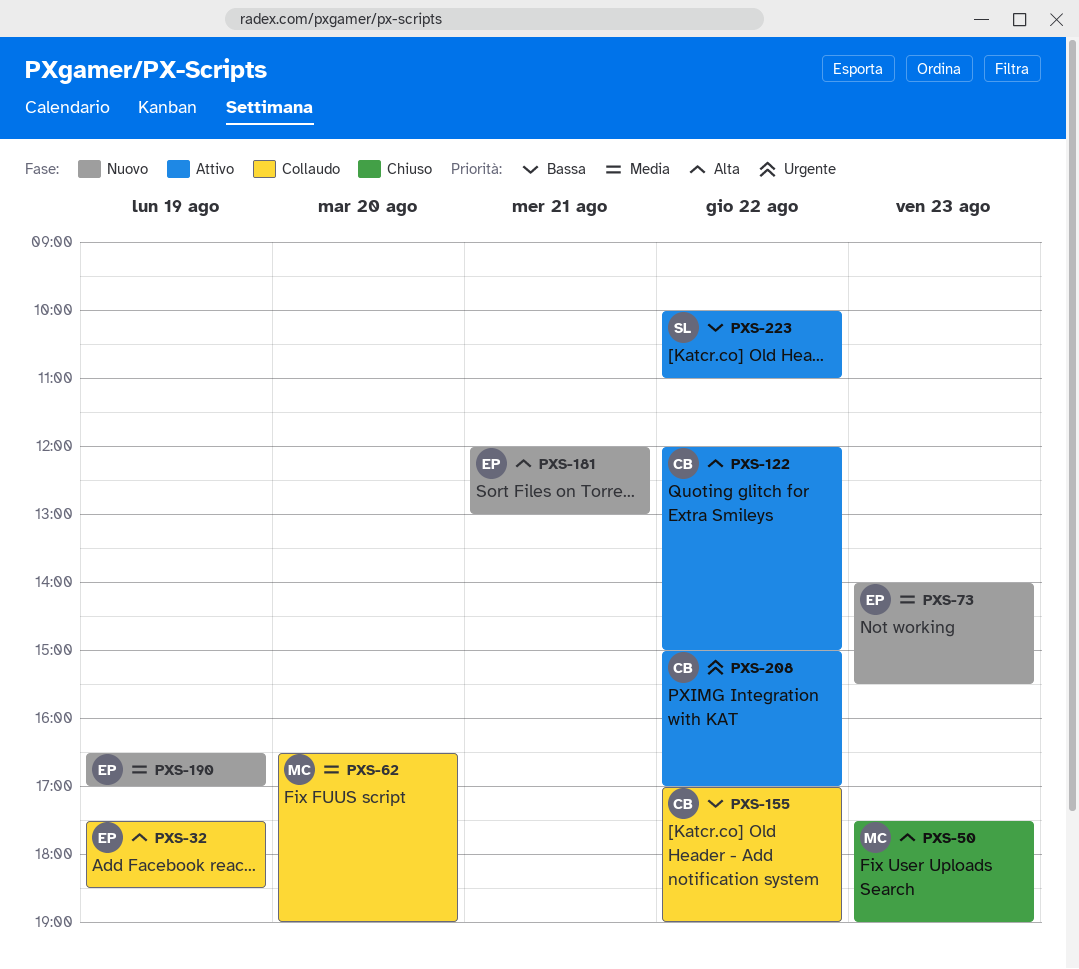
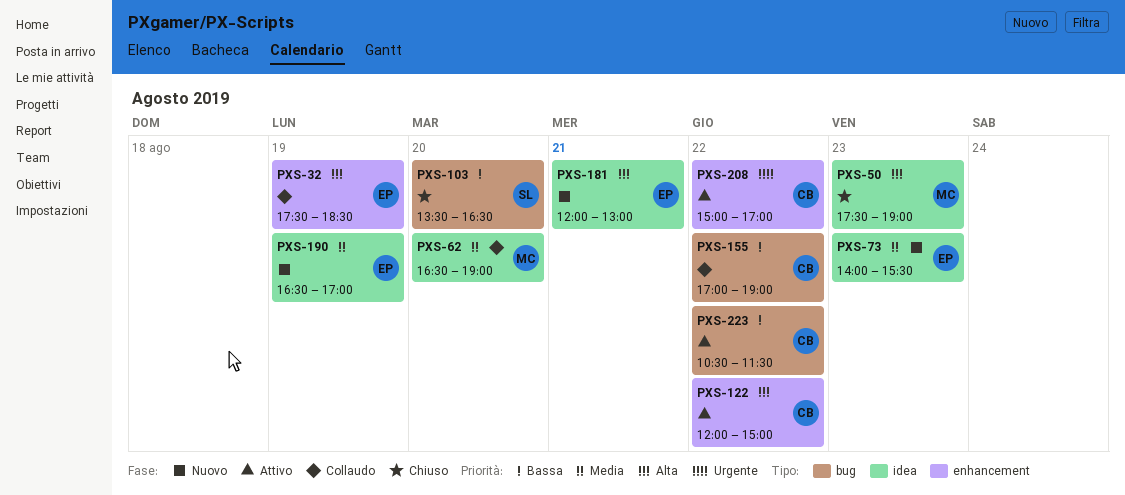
PXS-103: none -> present
PXS-223, owner: SL -> CB
PXS-223, begins: 10:00 -> 10:30
PXS-223, ends: 11:00 -> 11:30

